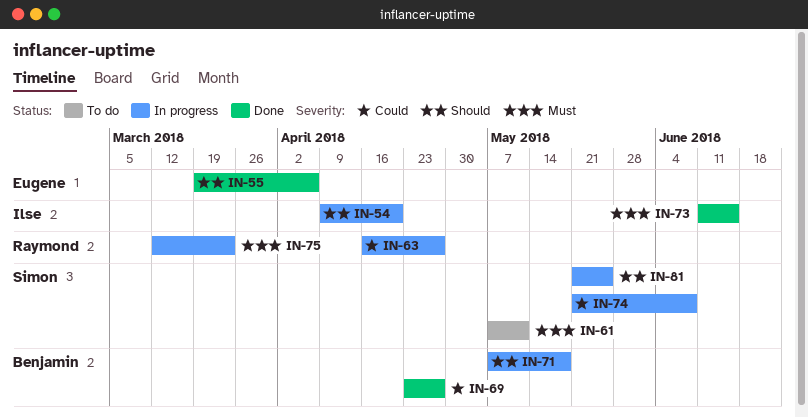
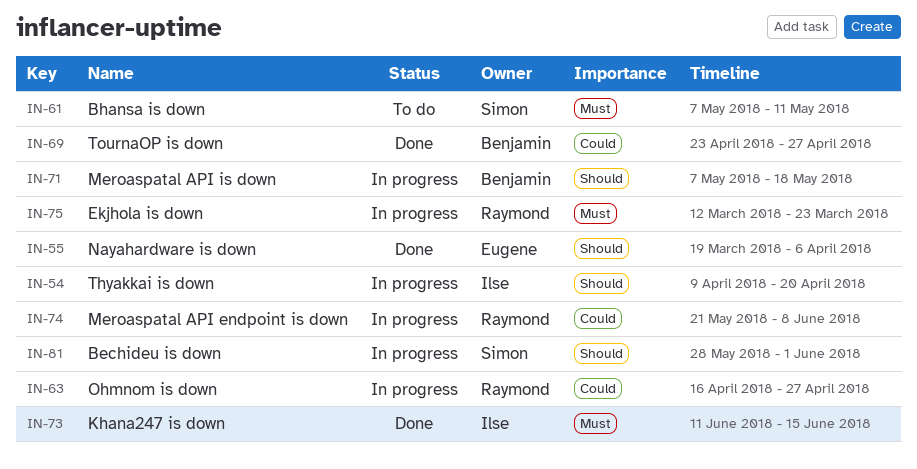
IN-74, owner: Simon -> Raymond
IN-81, start: May 21 -> May 28
IN-81, due: May 25 -> Jun 1

